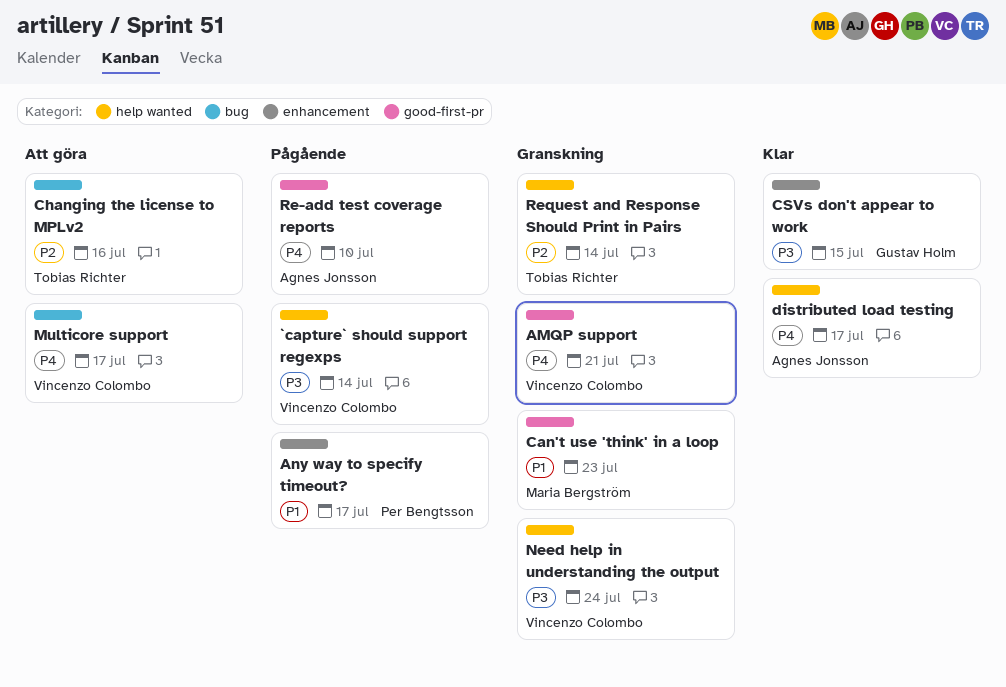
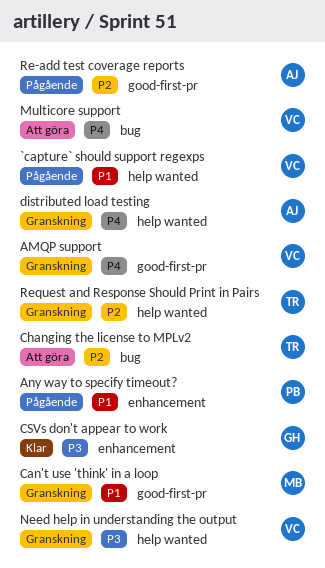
`capture` should support regexps, priority: P3 -> P1
distributed load testing, status: Klar -> Granskning
Re-add test coverage reports, priority: P4 -> P2

